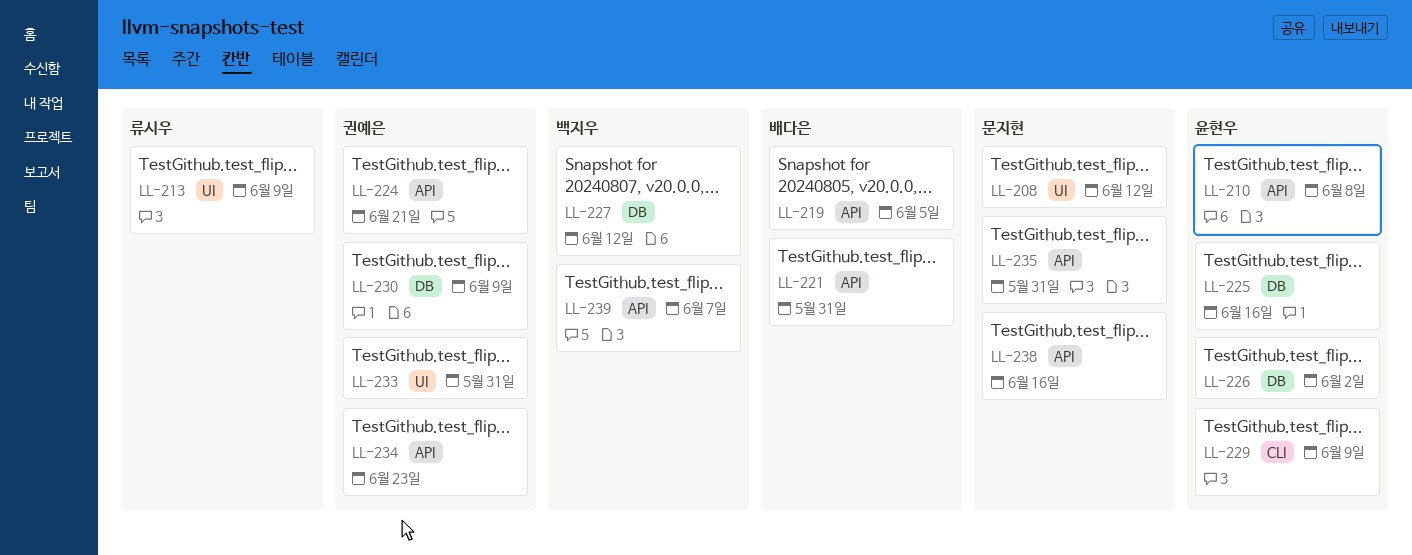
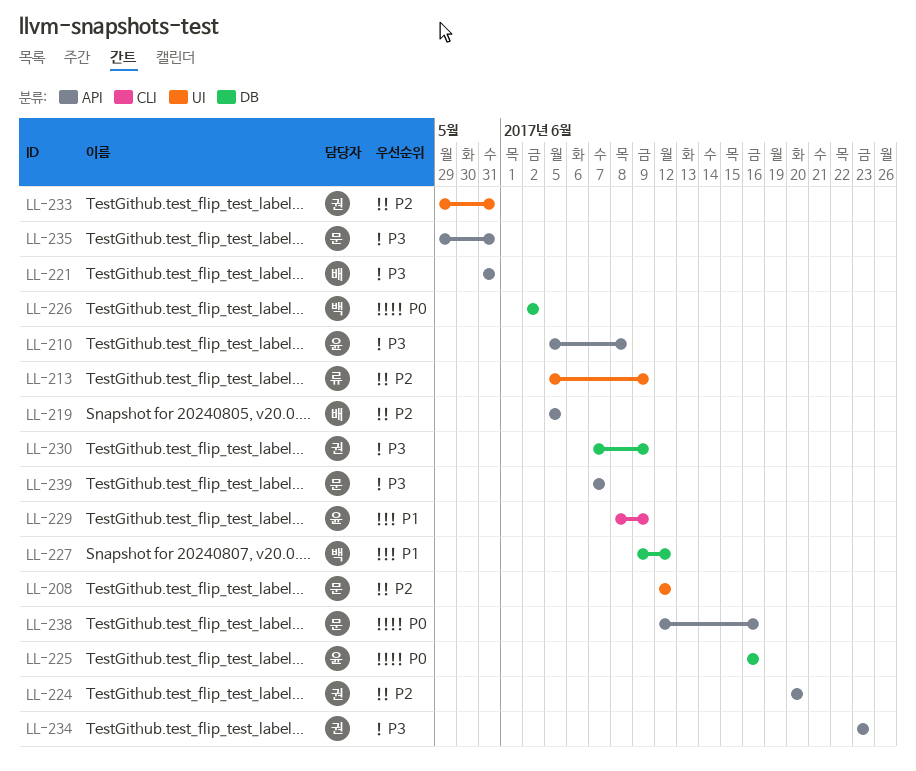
LL-224, due: Jun 21 -> Jun 20
LL-226, owner: 윤현우 -> 백지우
LL-239, owner: 백지우 -> 문지현

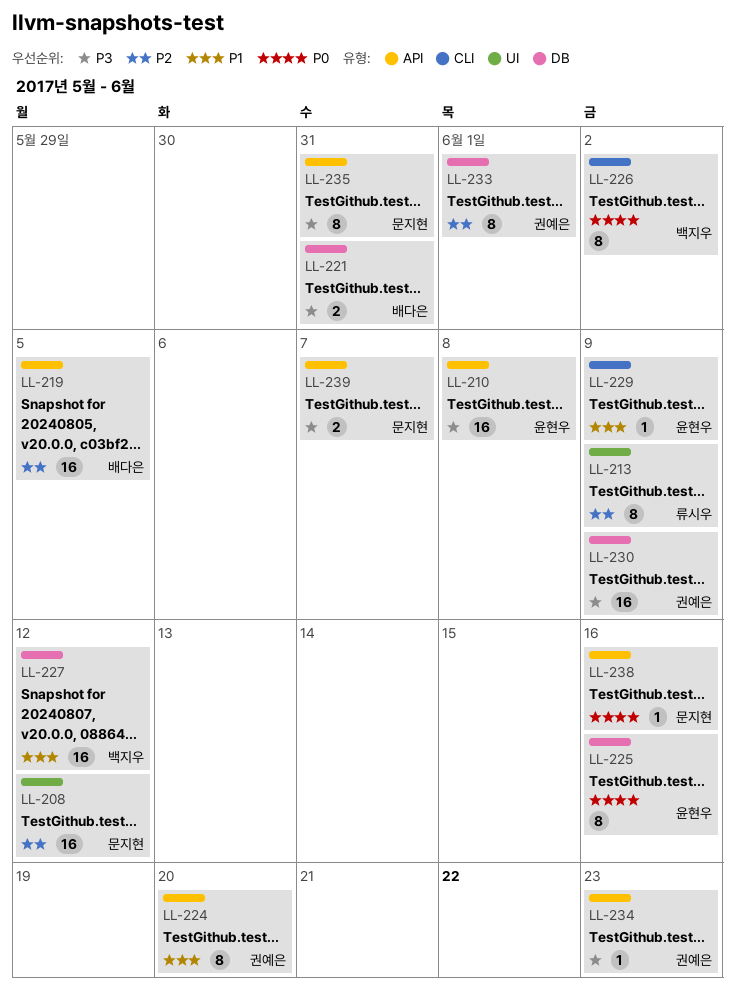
LL-221, label: API -> DB
LL-224, priority: P2 -> P1
LL-226, label: DB -> CLI
LL-233, label: UI -> DB
LL-233, due: May 31 -> Jun 1

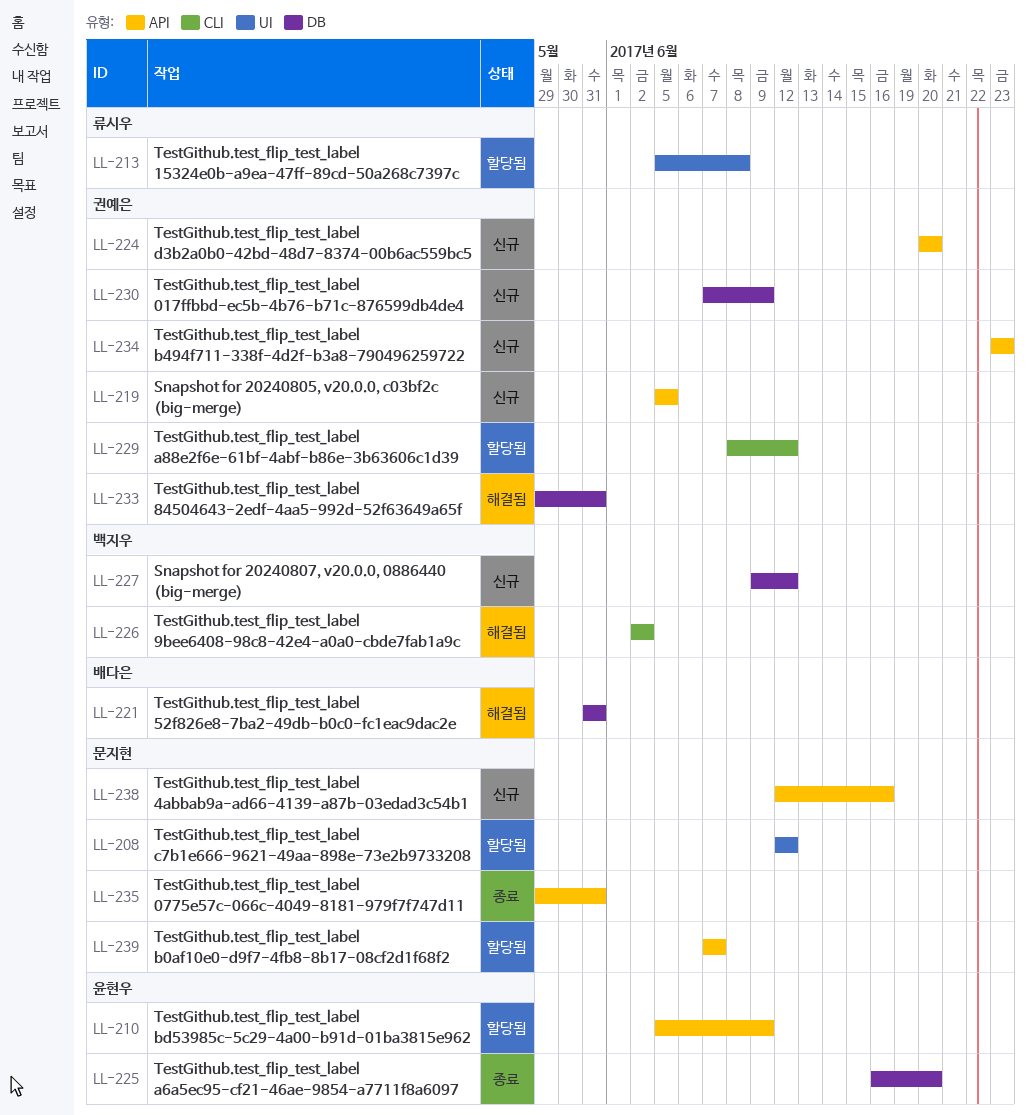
LL-210, due: Jun 8 -> Jun 9
LL-213, due: Jun 9 -> Jun 8
LL-219, owner: 배다은 -> 권예은
LL-225, due: Jun 16 -> Jun 20
LL-229, owner: 윤현우 -> 권예은
LL-229, due: Jun 9 -> Jun 12
LL-233, due: Jun 1 -> May 31

